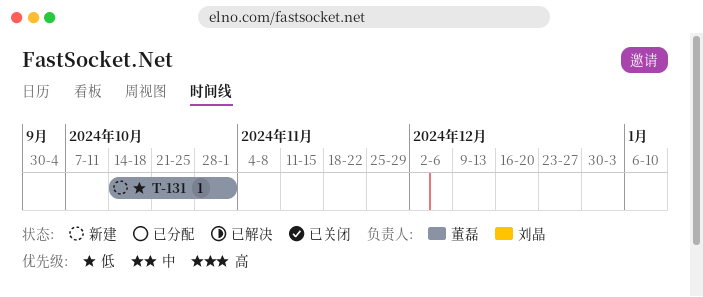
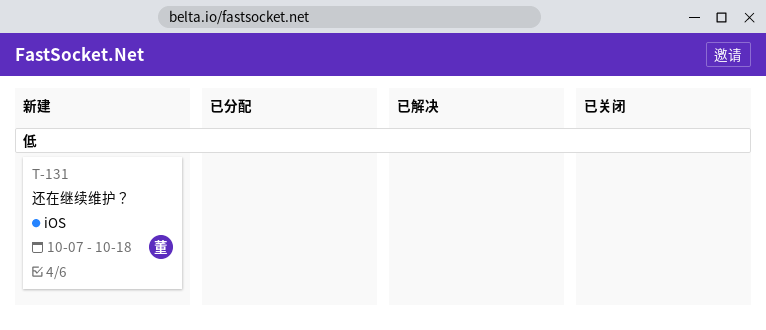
T-131, start: Oct 14 -> Oct 7
T-131, due: Nov 1 -> Oct 18

